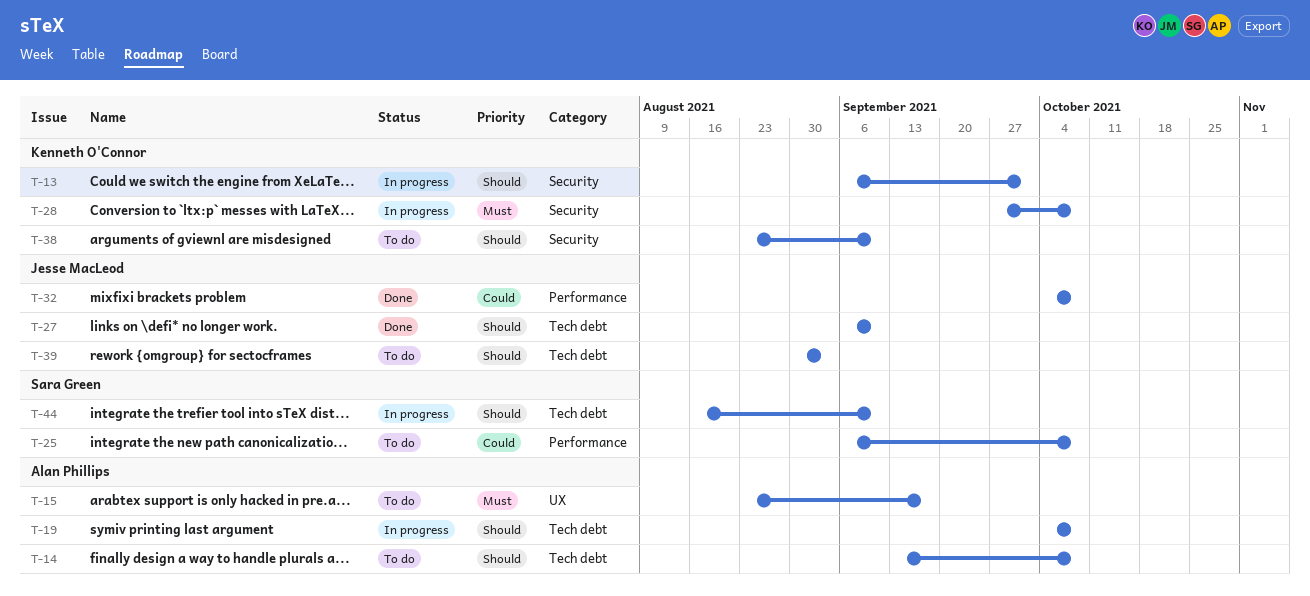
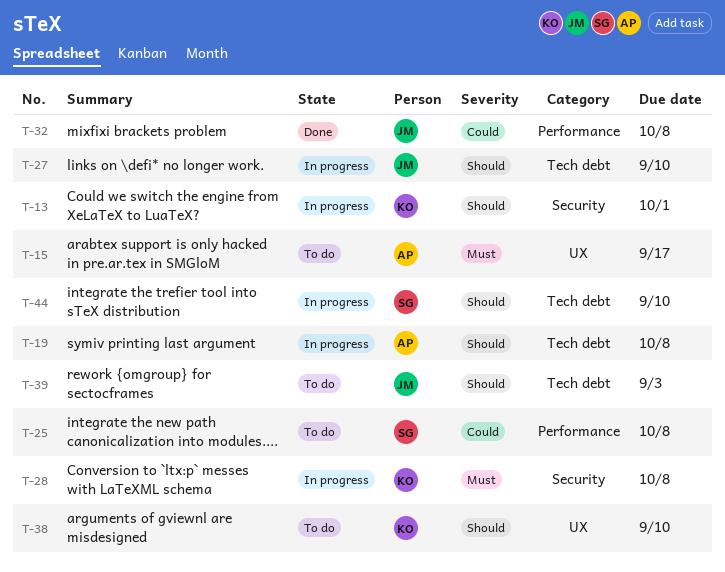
T-14: present -> none
T-27, status: Done -> In progress
T-38, label: Security -> UX

